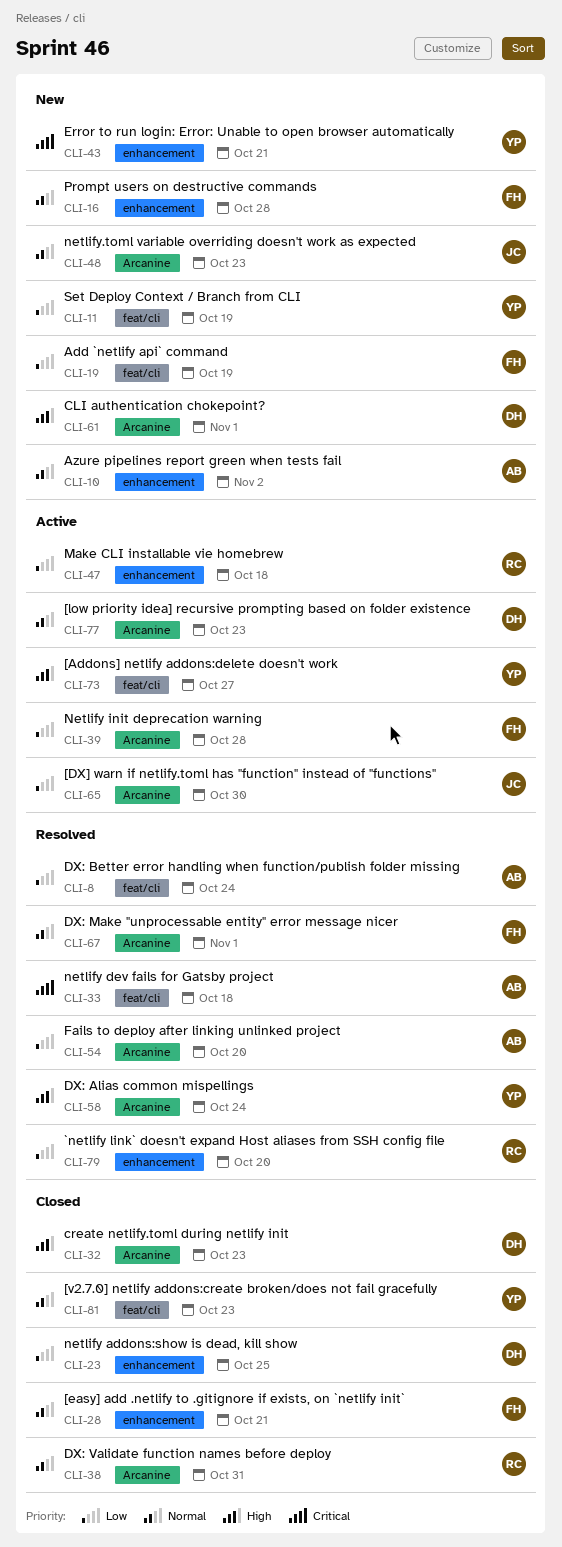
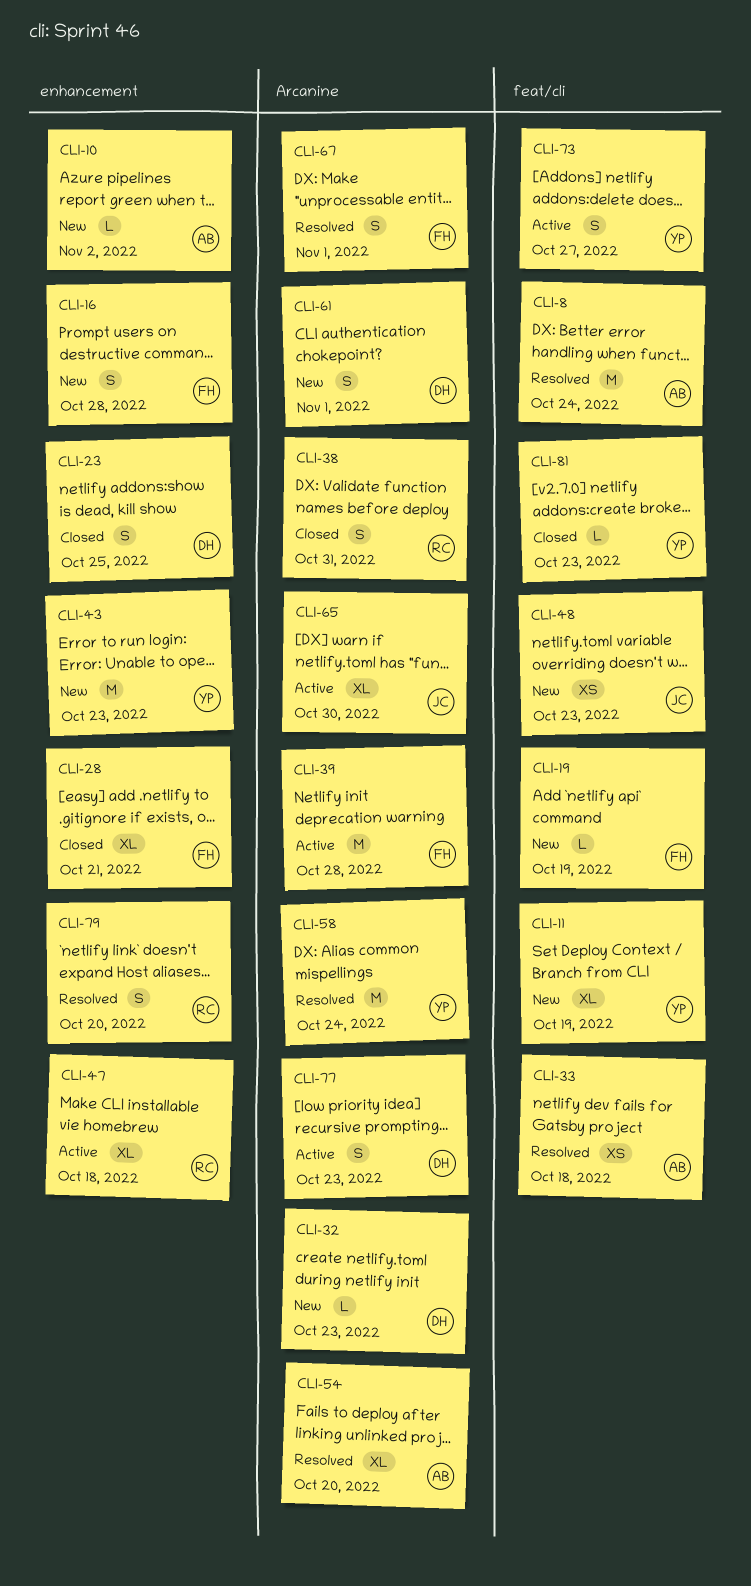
CLI-32, status: Closed -> New
CLI-43, due: Oct 21 -> Oct 23
CLI-48, label: Arcanine -> feat/cli

